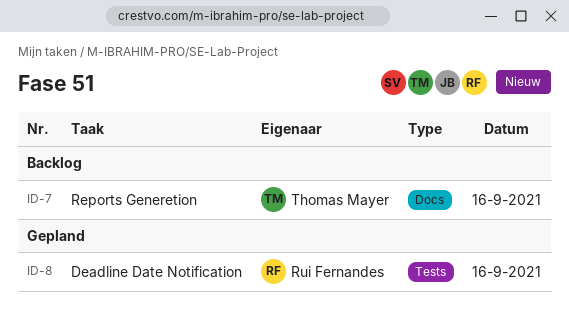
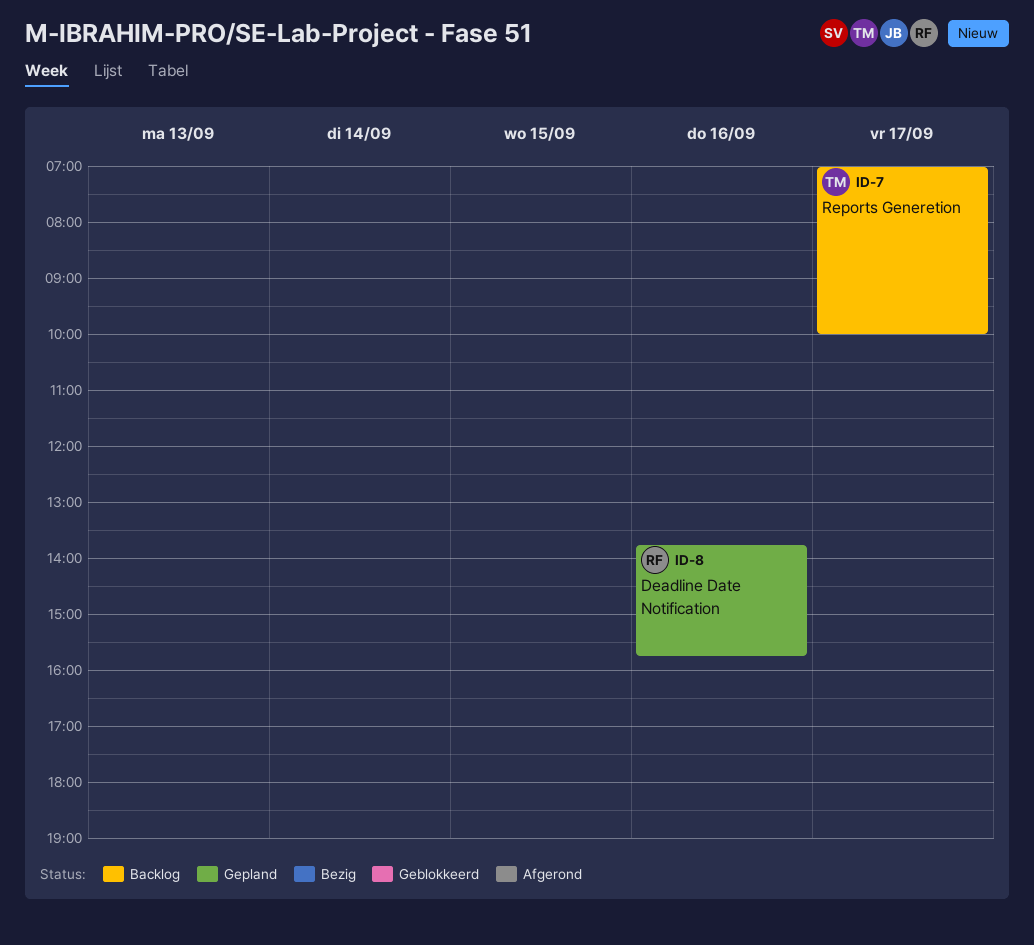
ID-7, day: Sep 16 -> Sep 17

